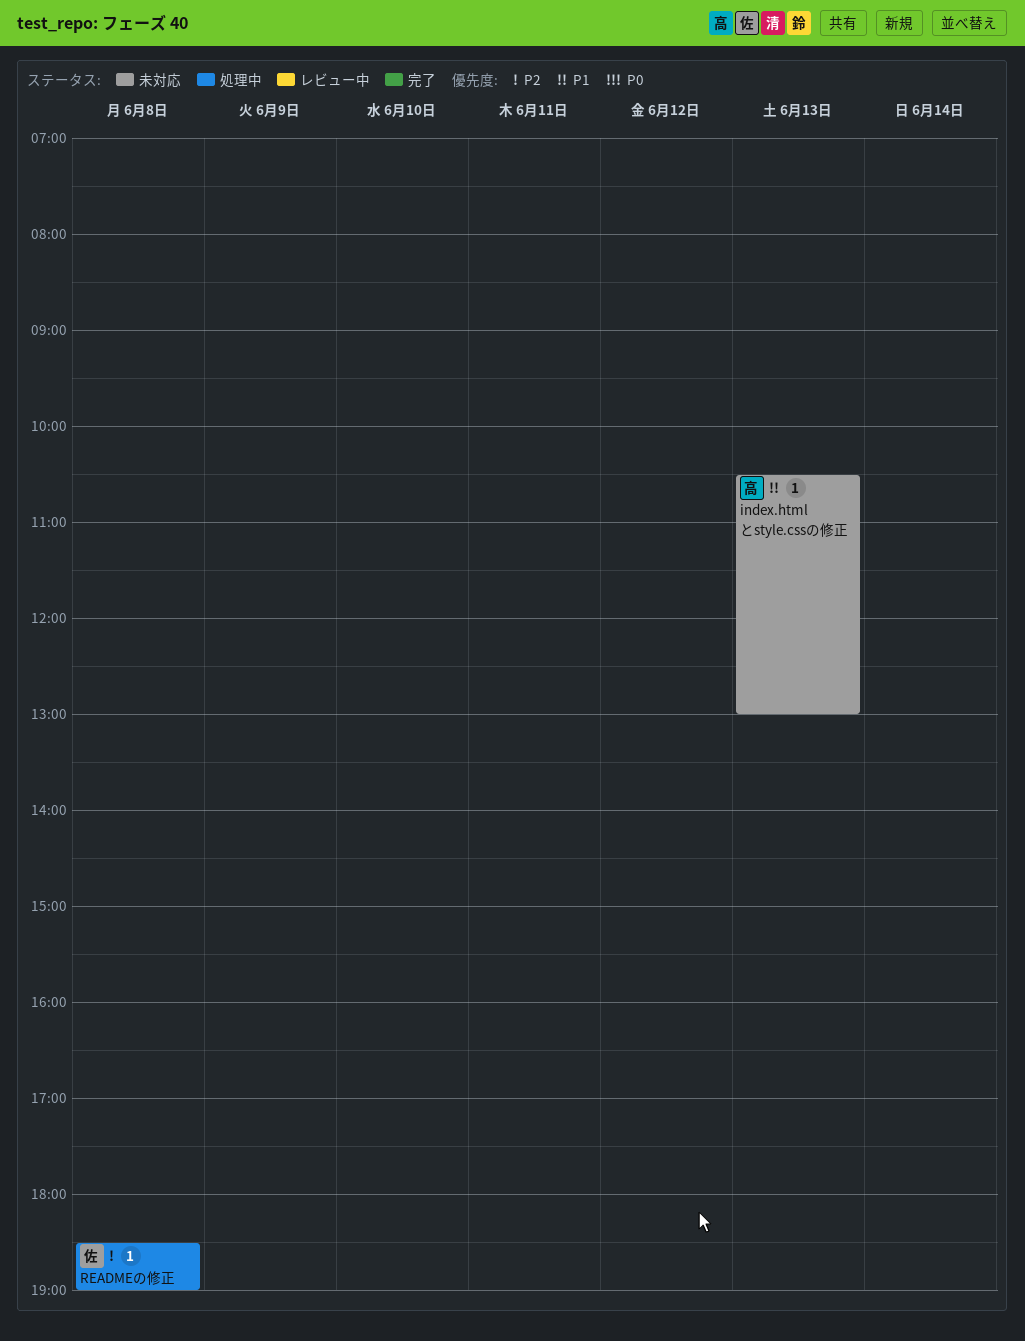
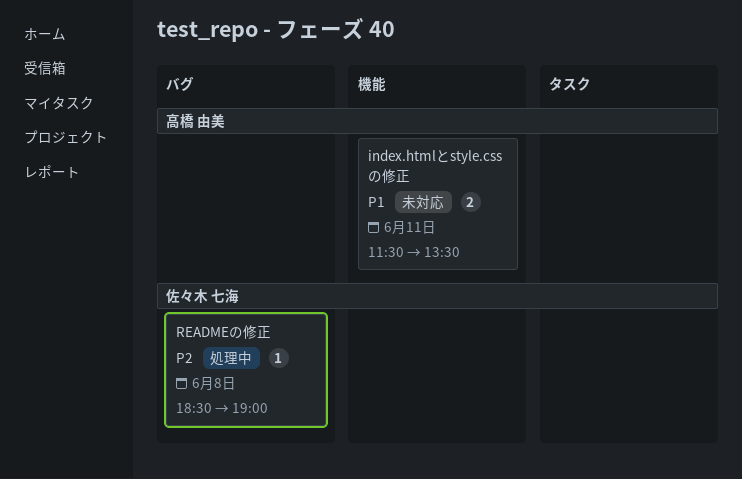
index.htmlとstyle.cssの修正, estimate: 1 -> 2
index.htmlとstyle.cssの修正, day: Jun 13 -> Jun 11
index.htmlとstyle.cssの修正, begins: 10:30 -> 11:30
index.htmlとstyle.cssの修正, ends: 13:00 -> 13:30

